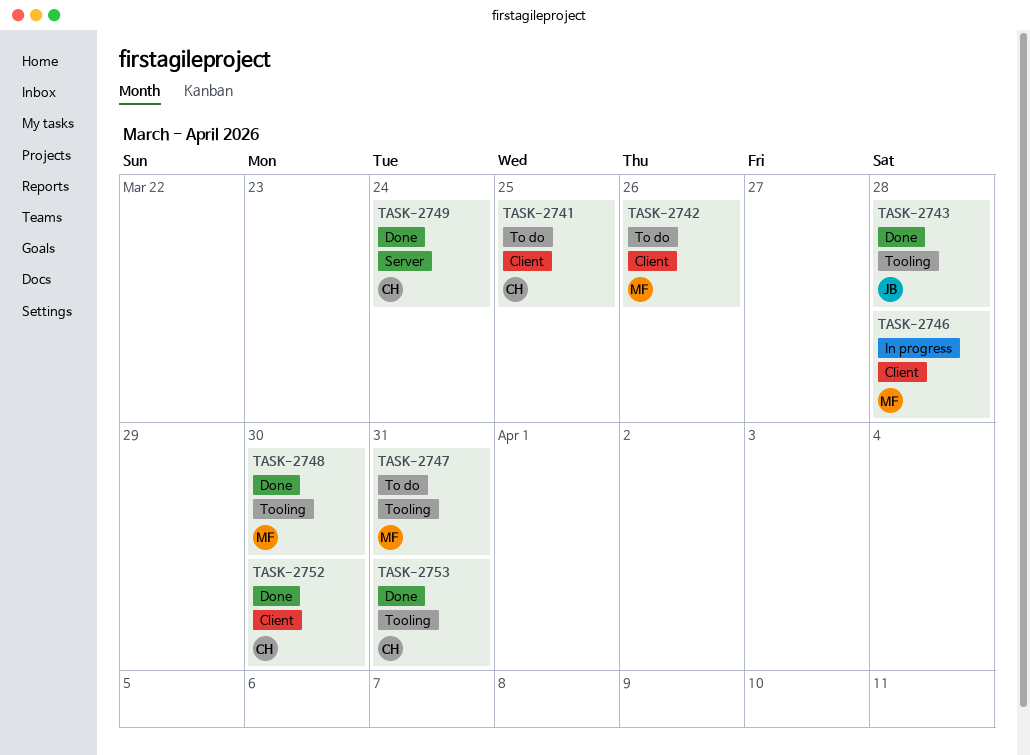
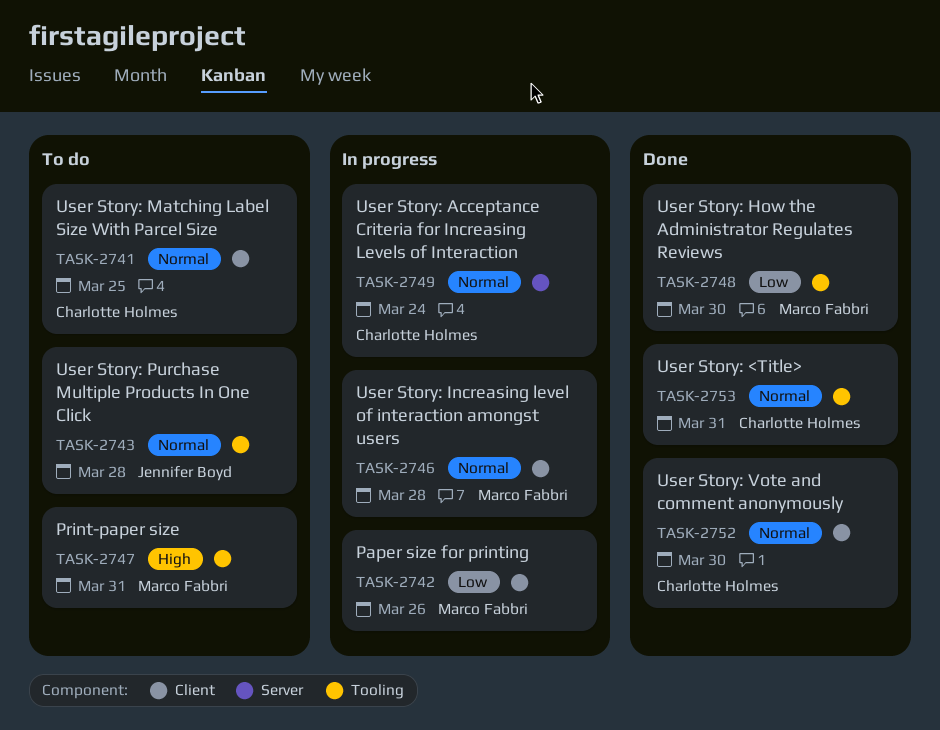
TASK-2742, status: To do -> In progress
TASK-2743, status: Done -> To do
TASK-2749, status: Done -> In progress

